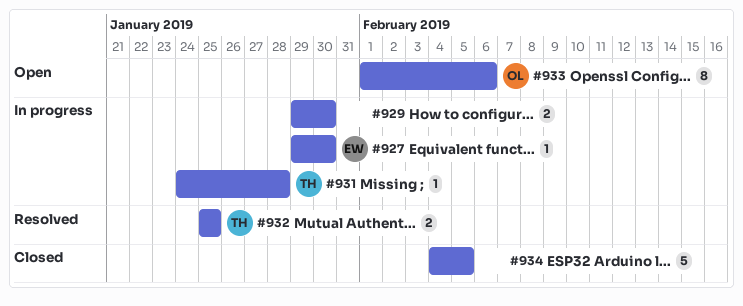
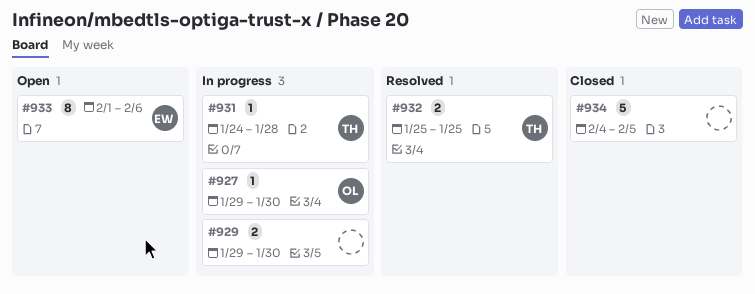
#927, owner: EW -> OL
#933, owner: OL -> EW

